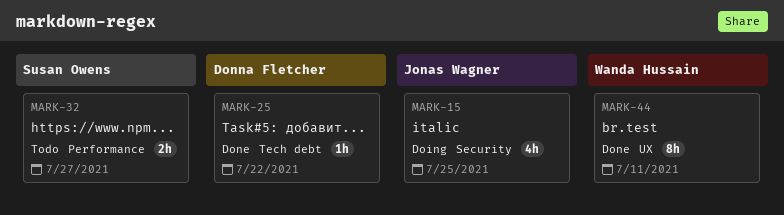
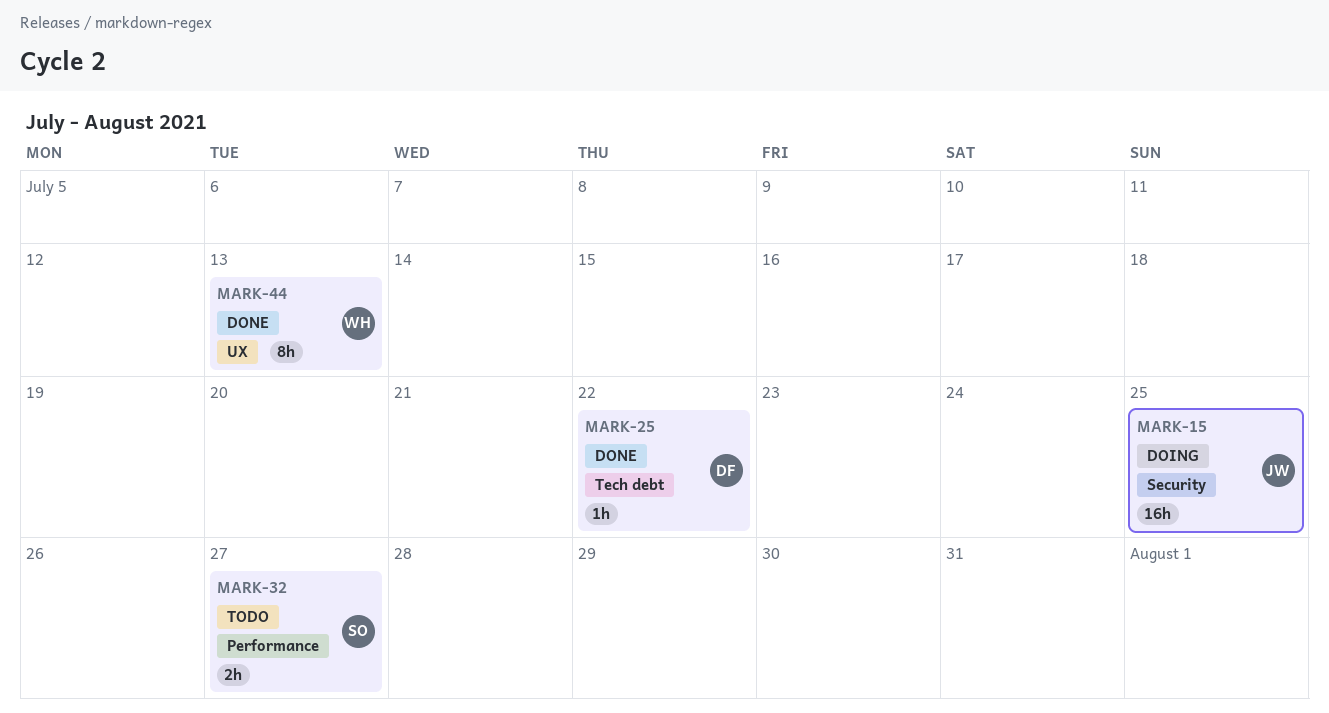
MARK-15, estimate: 4h -> 16h
MARK-44, due: Jul 11 -> Jul 13

